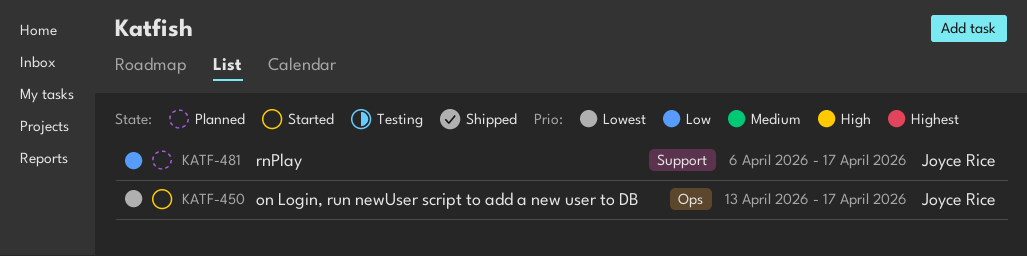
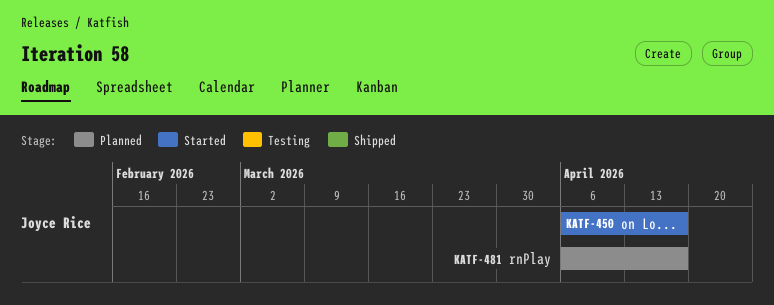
KATF-450, start: Apr 13 -> Apr 6

